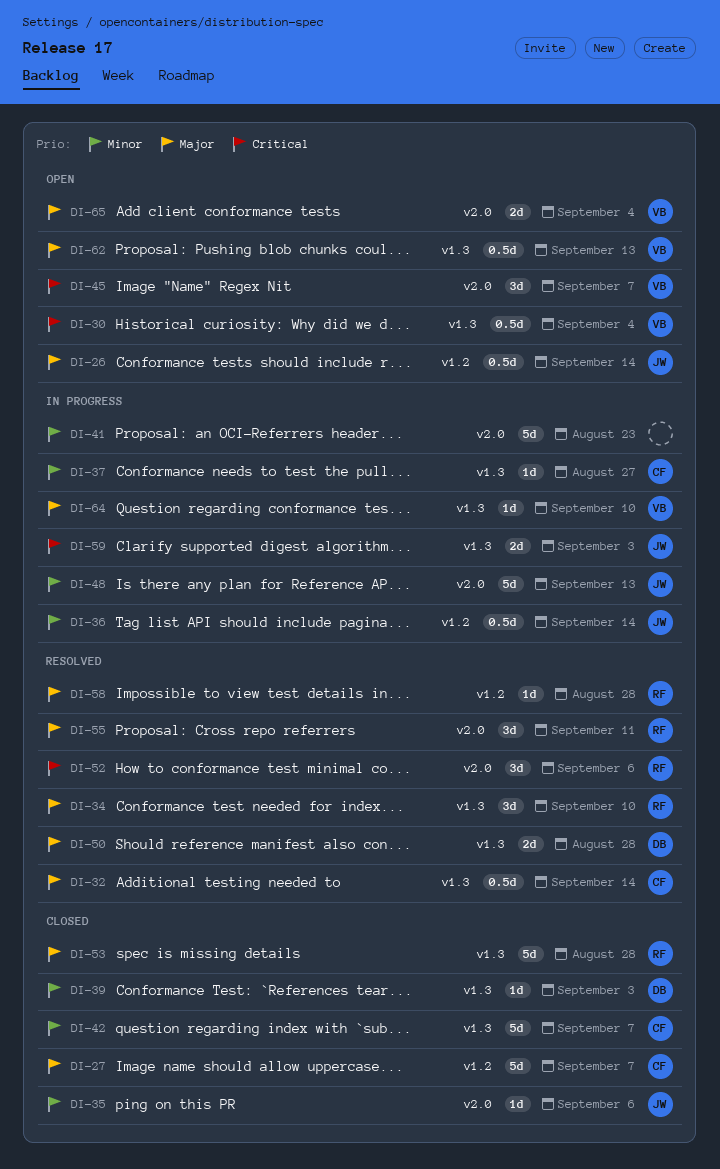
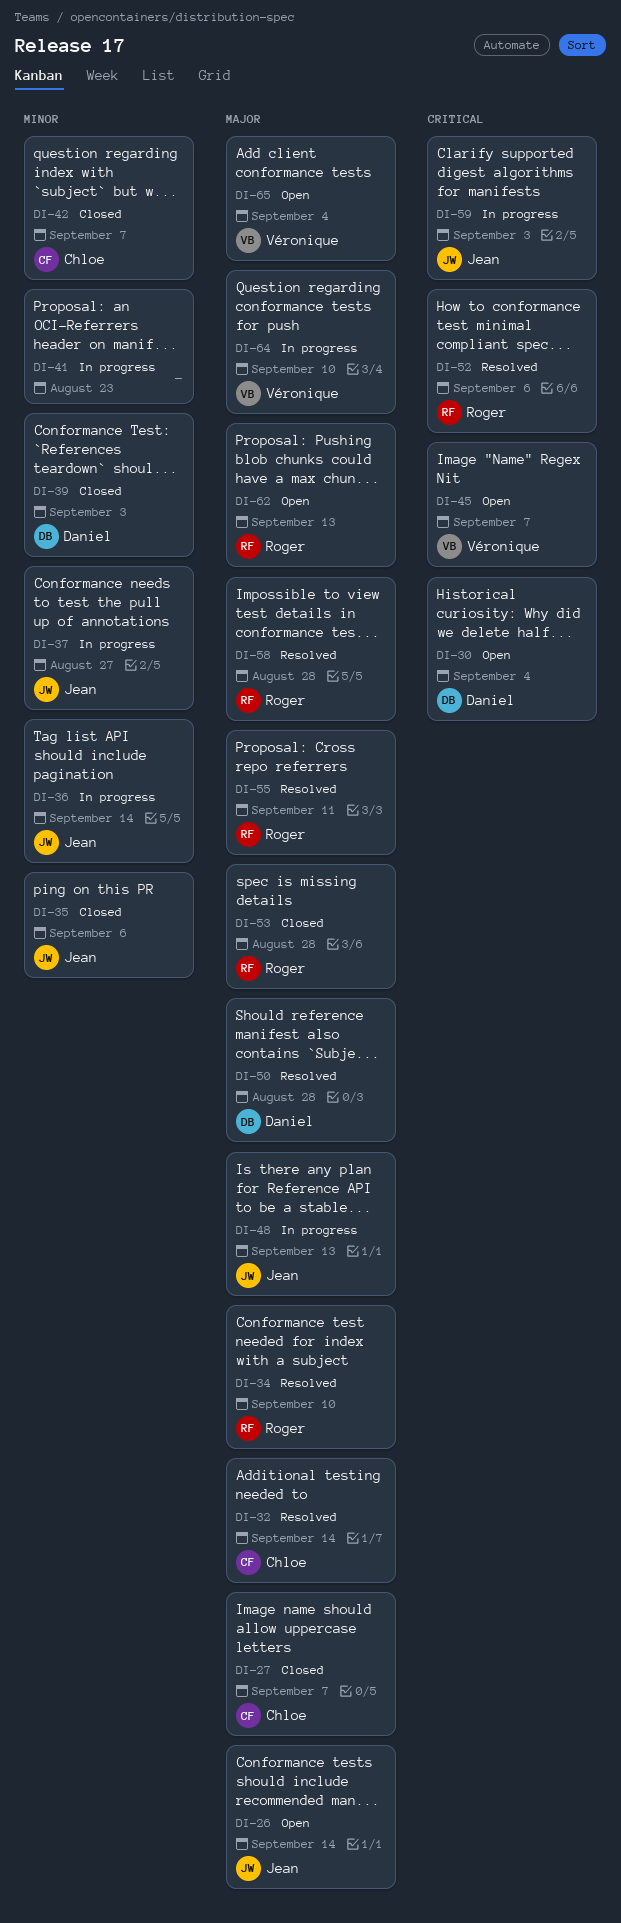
DI-30, owner: Véronique -> Daniel
DI-37, owner: Chloe -> Jean
DI-48, priority: Minor -> Major
DI-62, owner: Véronique -> Roger

